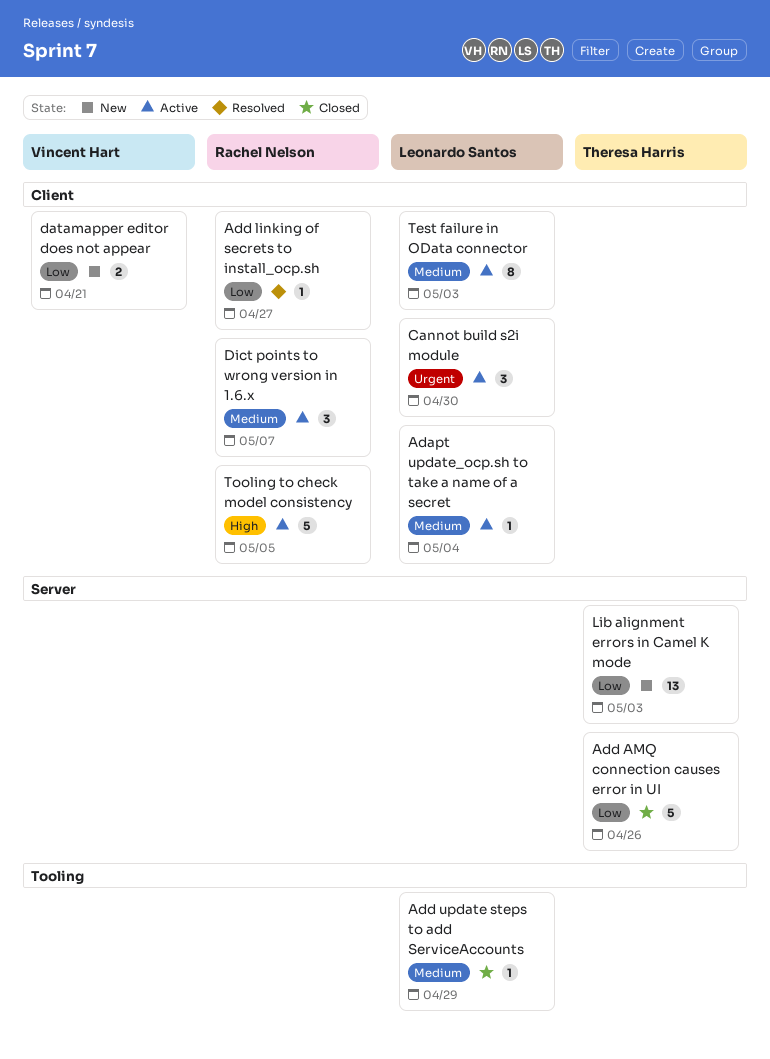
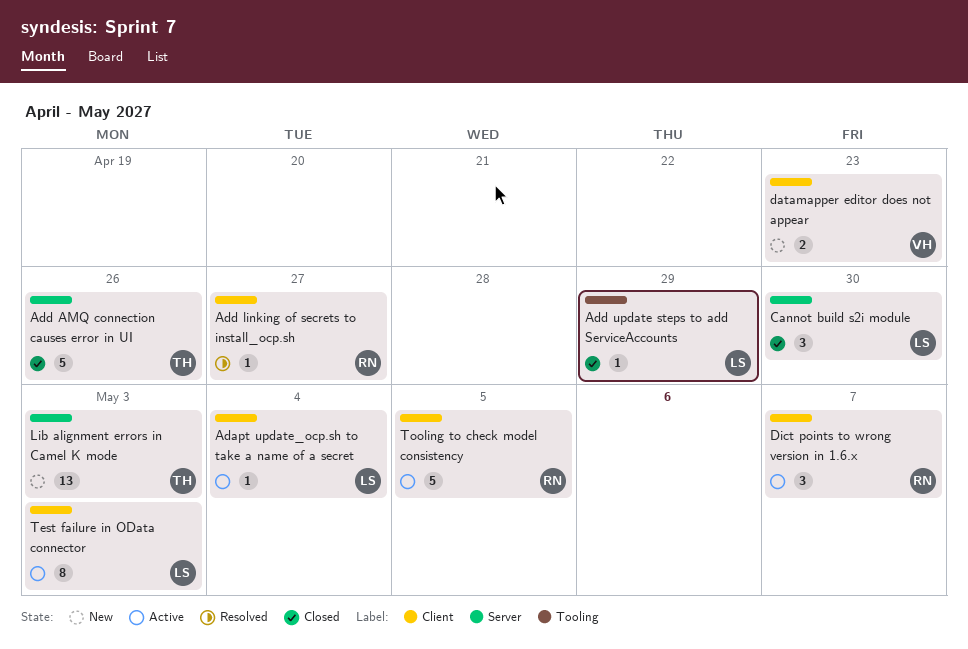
Cannot build s2i module, status: Active -> Closed
Cannot build s2i module, label: Client -> Server
datamapper editor does not appear, due: Apr 21 -> Apr 23

